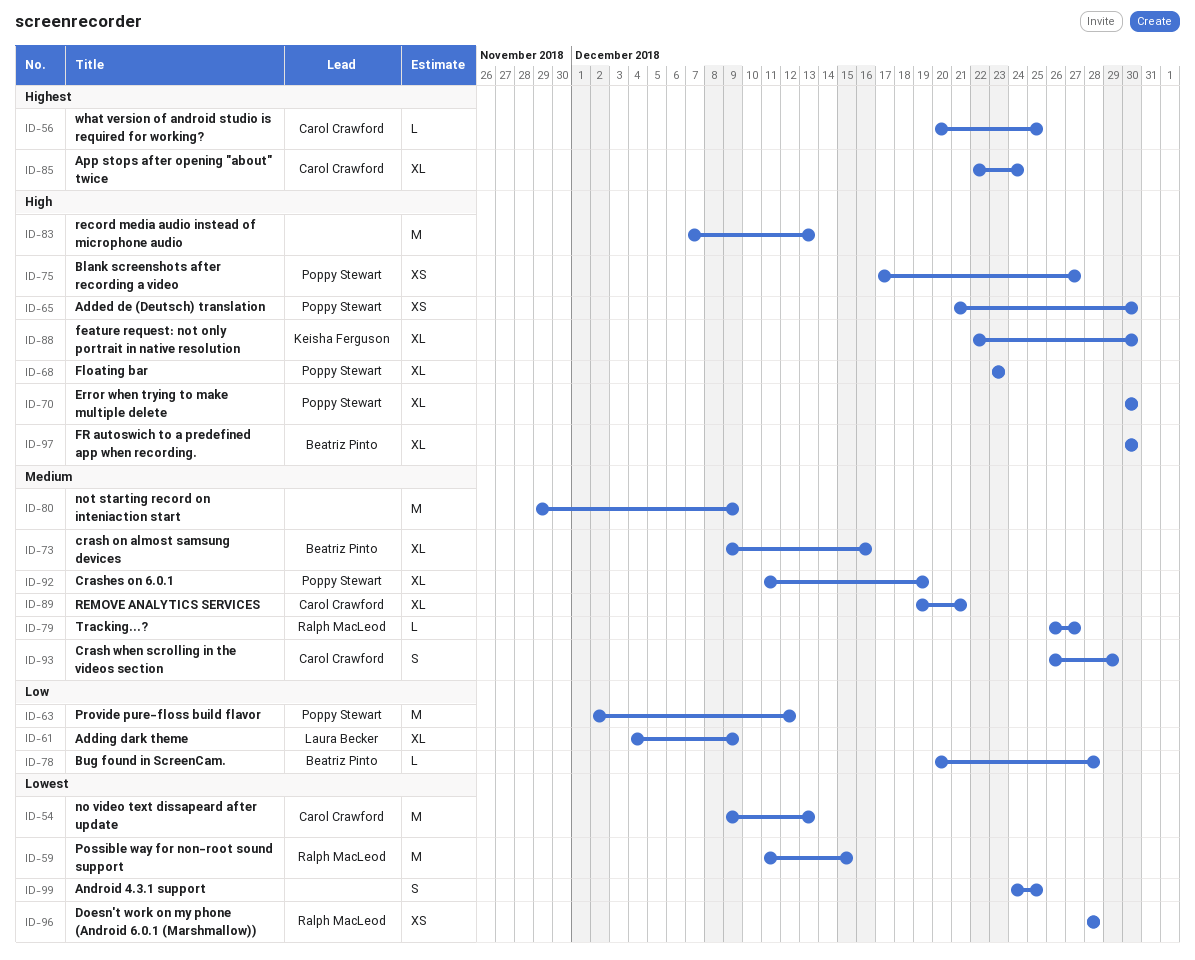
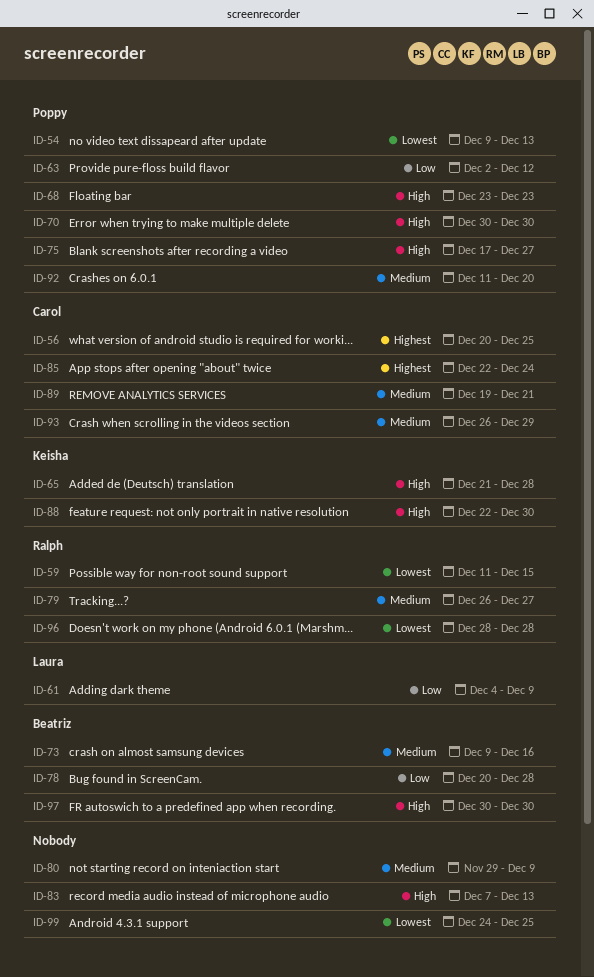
ID-54, owner: Carol Crawford -> Poppy Stewart
ID-65, owner: Poppy Stewart -> Keisha Ferguson
ID-65, due: Dec 30 -> Dec 28
ID-92, due: Dec 19 -> Dec 20

